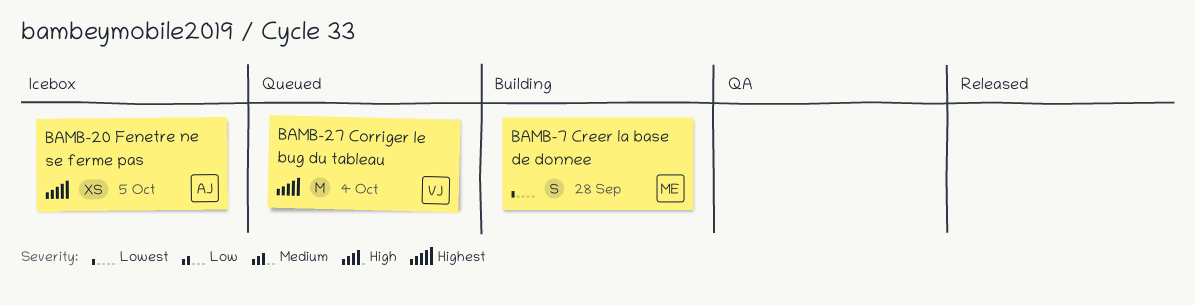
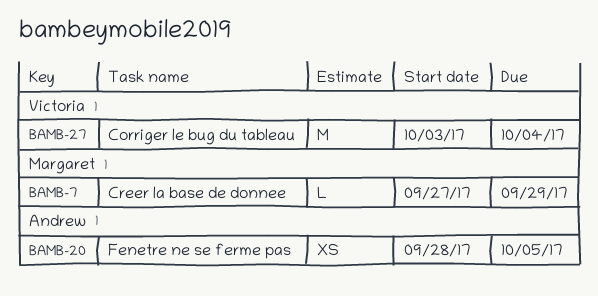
BAMB-7, estimate: S -> L
BAMB-7, due: Sep 28 -> Sep 29

